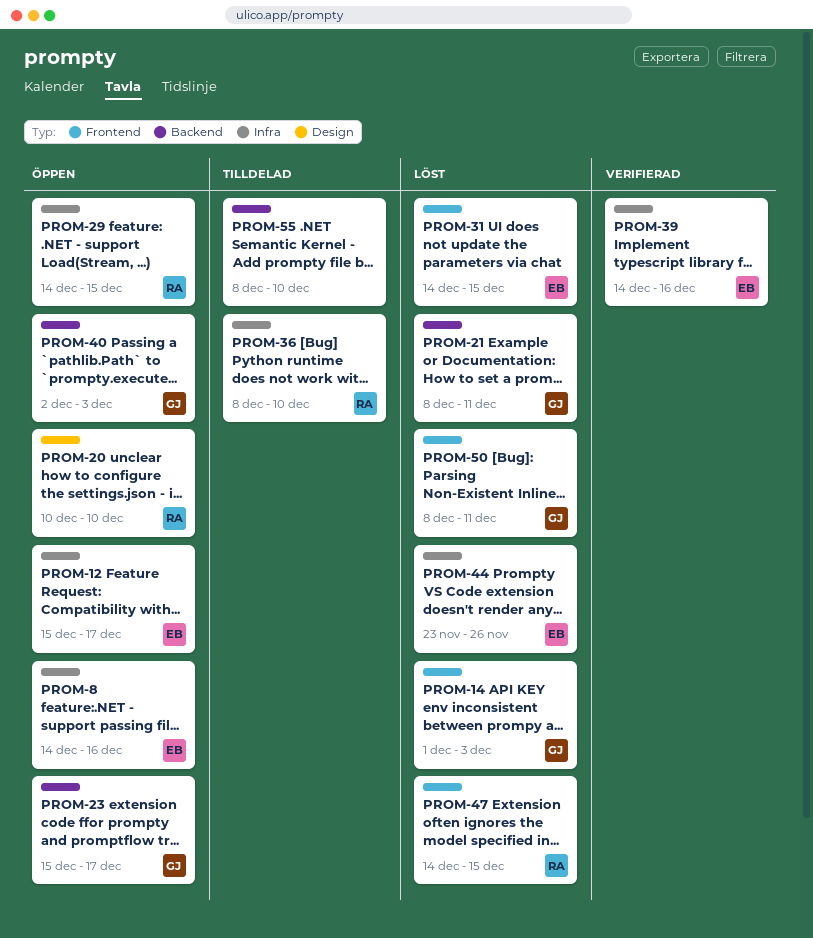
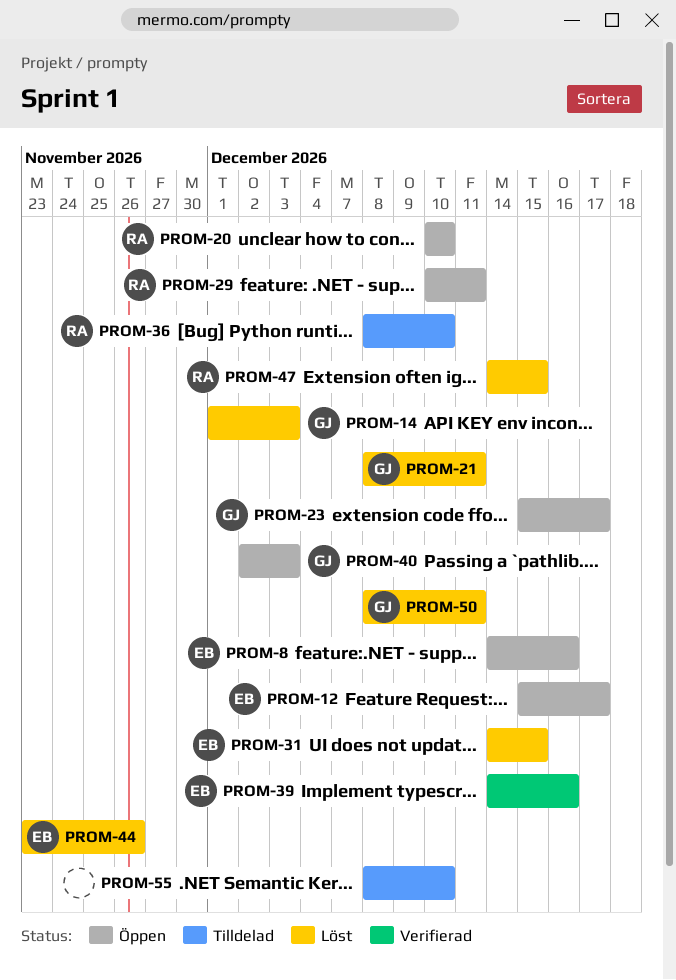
PROM-29, start: Dec 14 -> Dec 10
PROM-29, due: Dec 15 -> Dec 11

